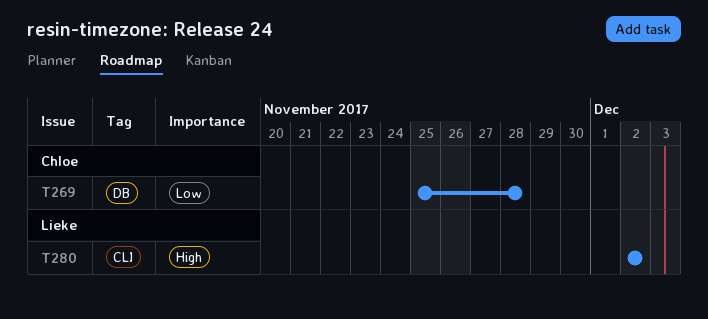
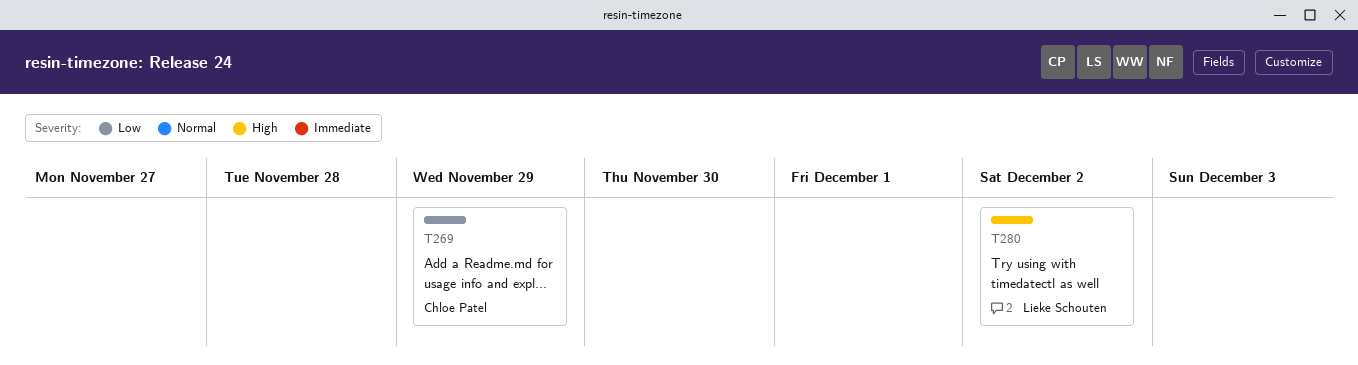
T269, due: Nov 28 -> Nov 29

